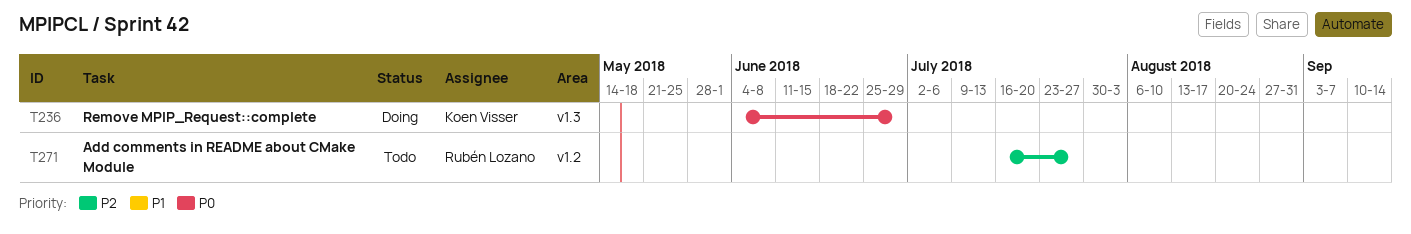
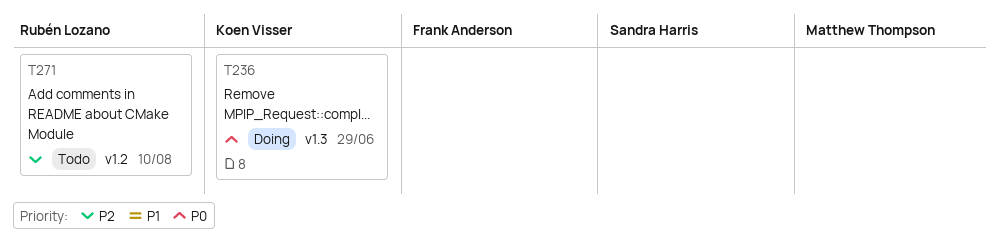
T271, due: Jul 27 -> Aug 10

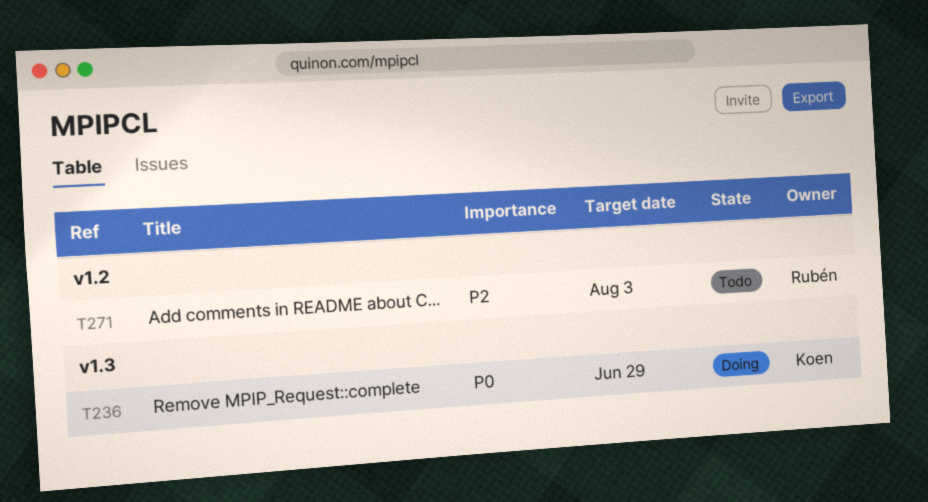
T271, due: Aug 10 -> Aug 3

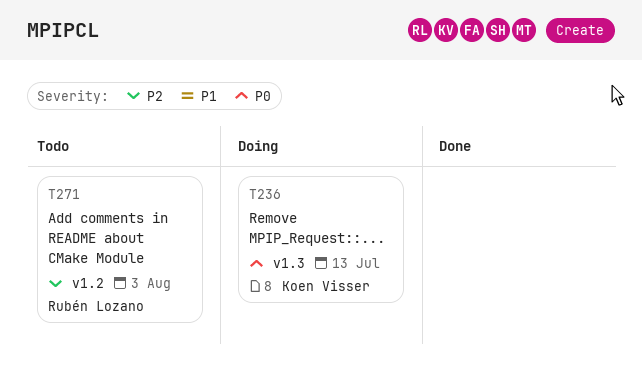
T236, due: Jun 29 -> Jul 13

